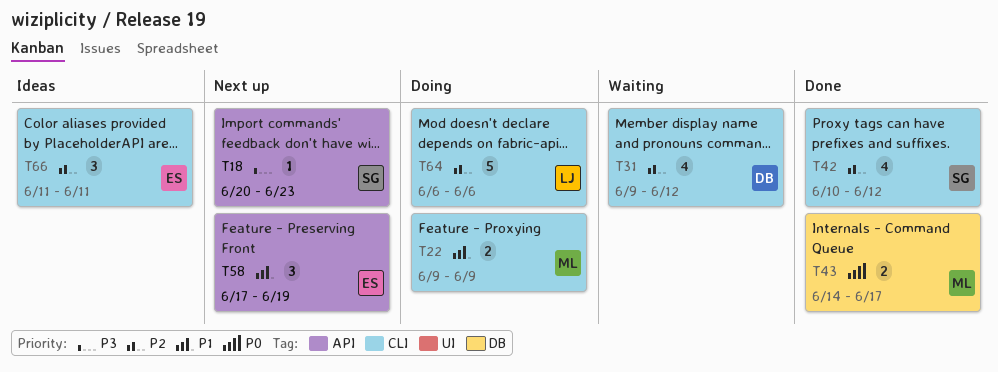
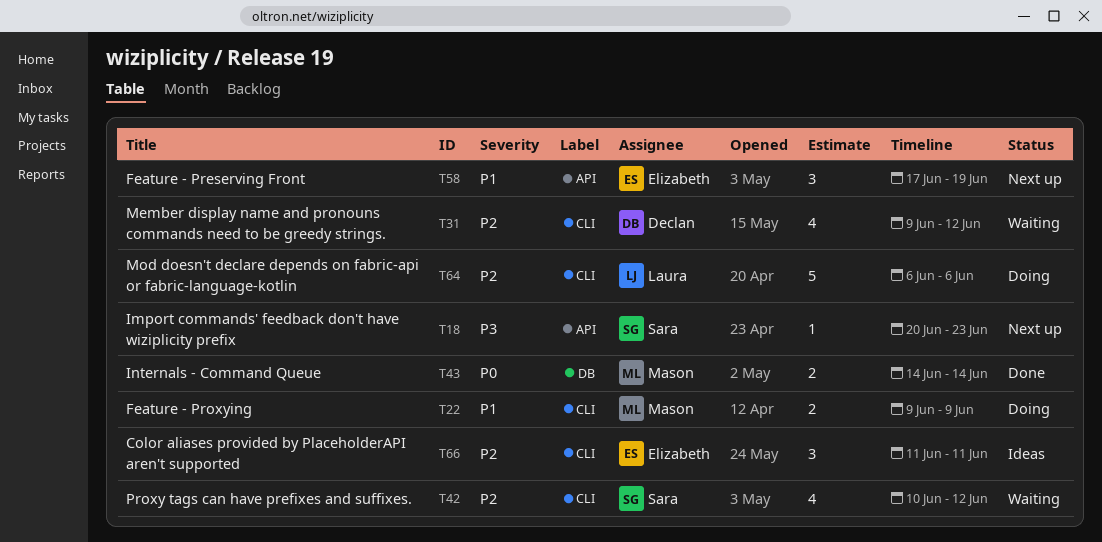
T42, status: Done -> Waiting
T43, due: Jun 17 -> Jun 14

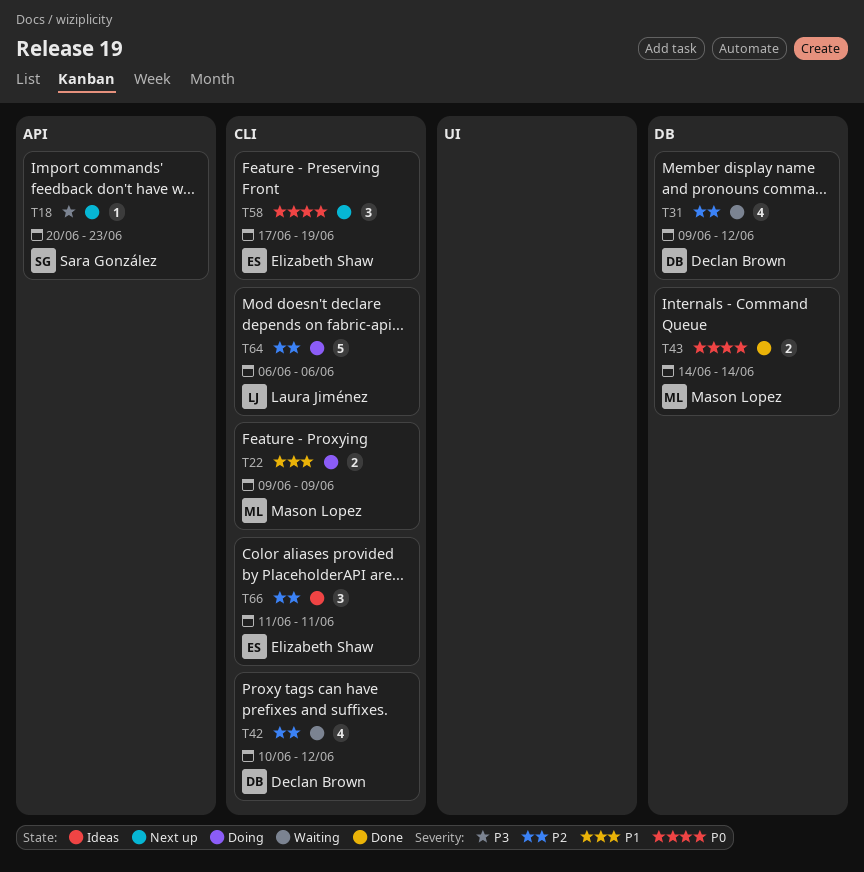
T31, label: CLI -> DB
T42, owner: Sara González -> Declan Brown
T58, priority: P1 -> P0
T58, label: API -> CLI

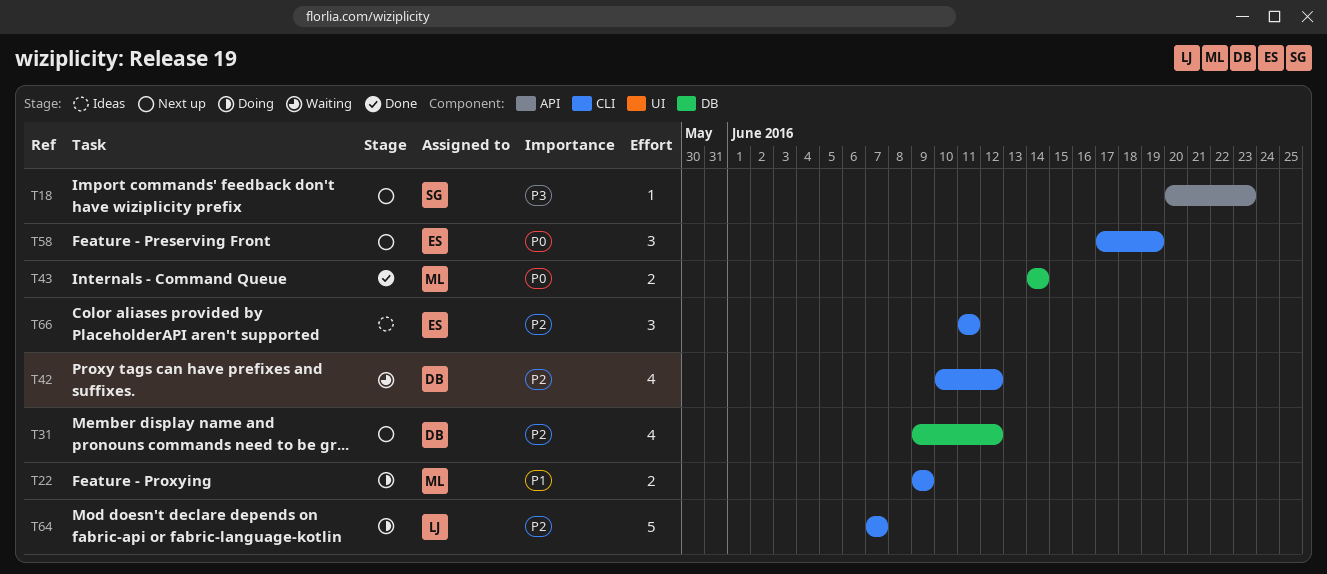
T31, status: Waiting -> Next up
T64, start: Jun 6 -> Jun 7
T64, due: Jun 6 -> Jun 7

